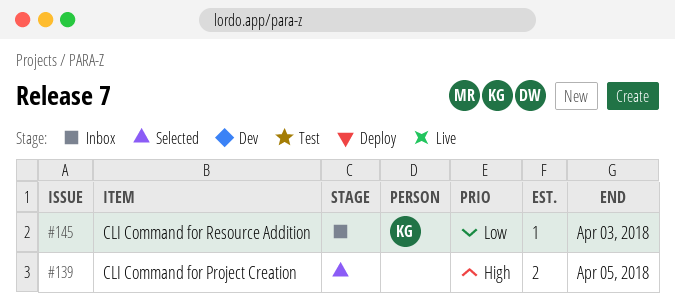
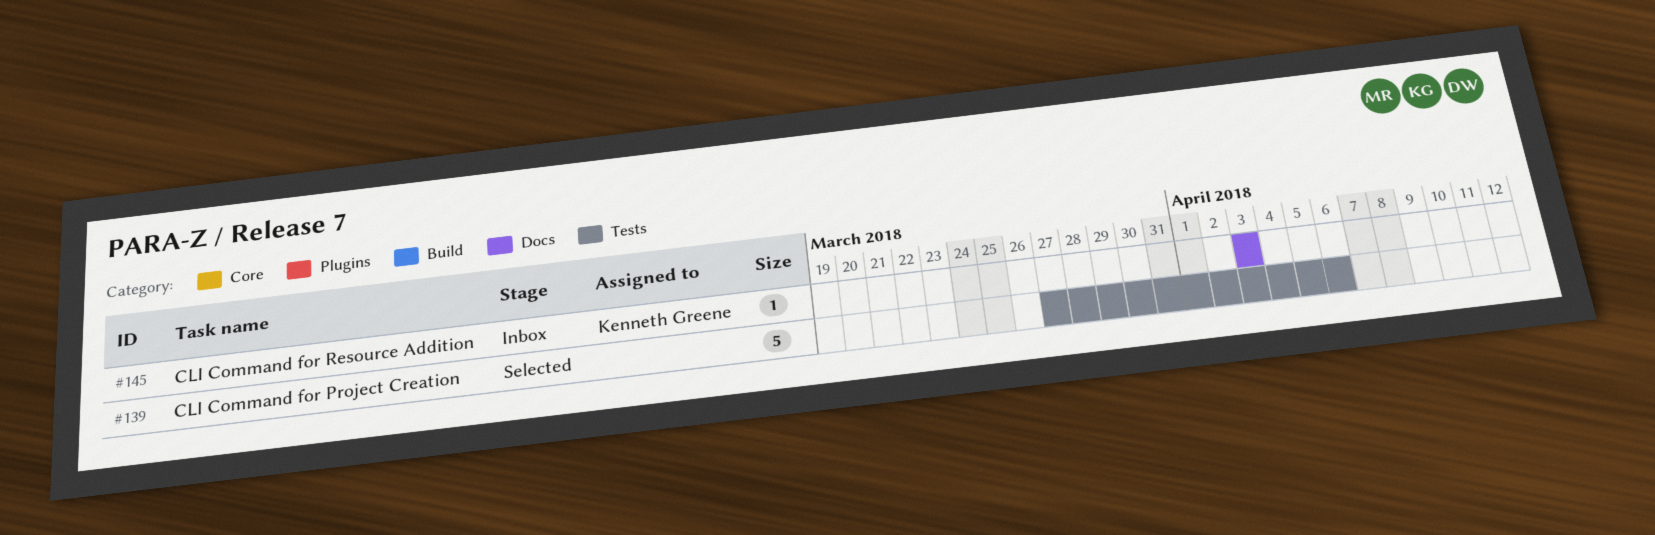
#139, estimate: 2 -> 5
#139, due: Apr 5 -> Apr 6

